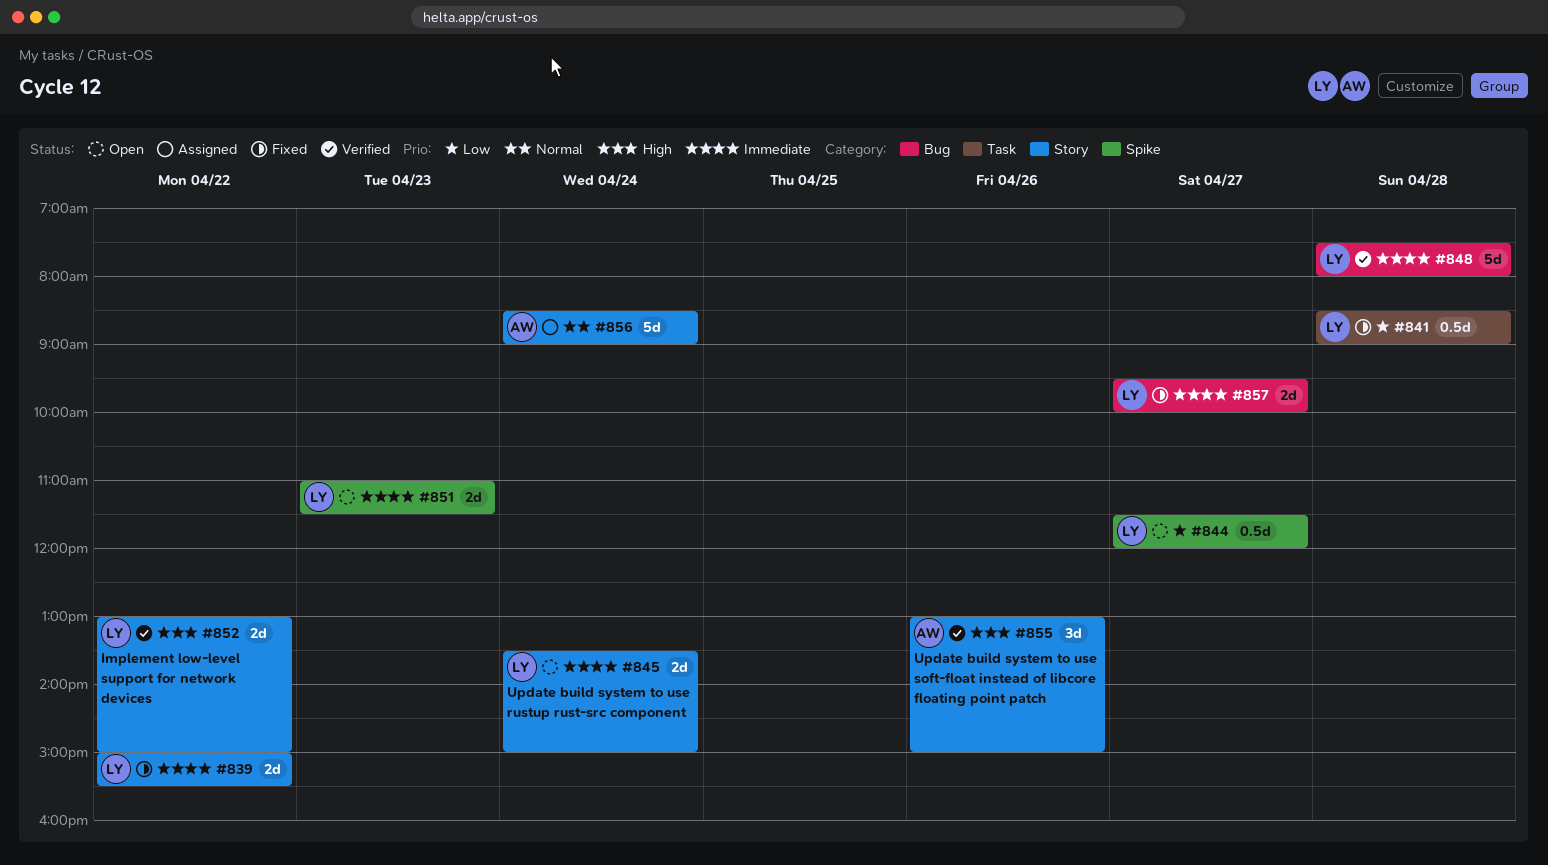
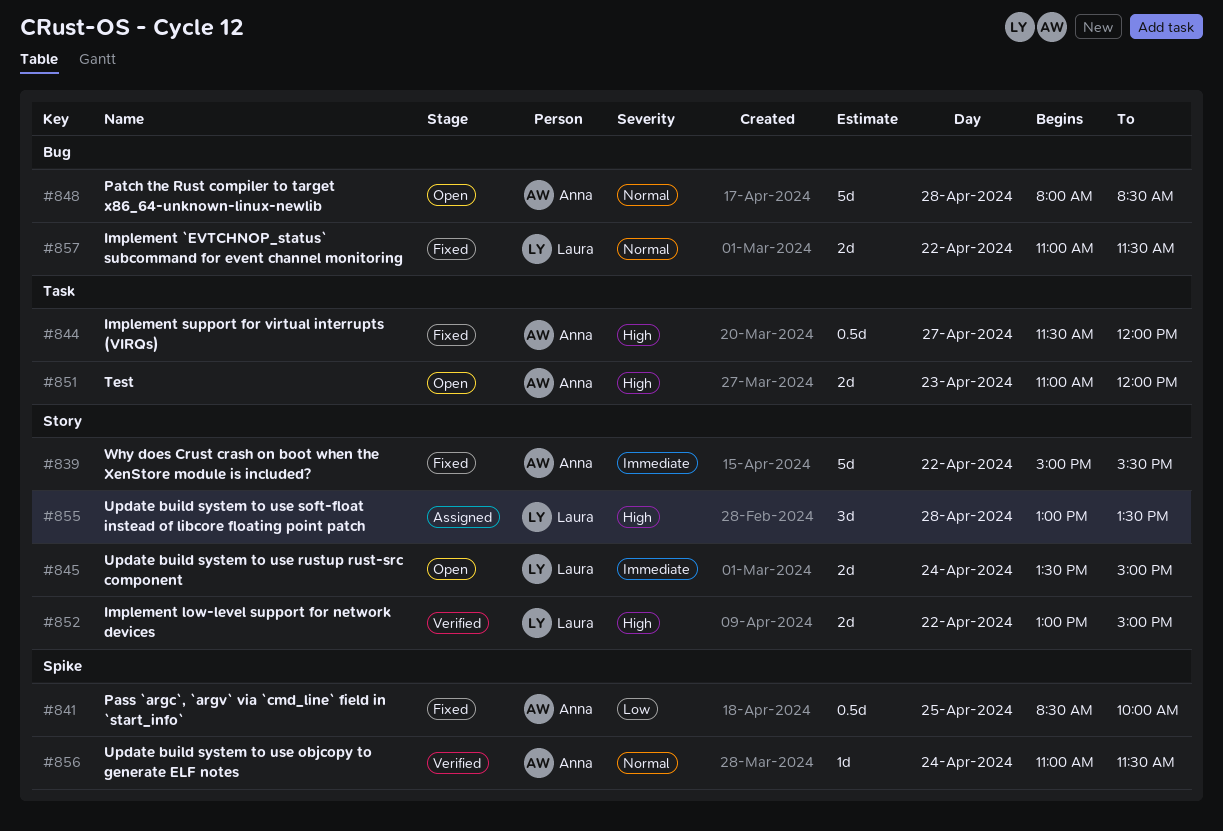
#839, owner: Laura -> Anna
#839, estimate: 2d -> 5d
#841, owner: Laura -> Anna
#841, label: Task -> Spike
#841, day: Apr 28 -> Apr 25
#841, ends: 09:00 -> 10:00
#844, status: Open -> Fixed
#844, owner: Laura -> Anna
#844, priority: Low -> High
#844, label: Spike -> Task
#848, status: Verified -> Open
#848, owner: Laura -> Anna
#848, priority: Immediate -> Normal
#848, begins: 07:30 -> 08:00
#848, ends: 08:00 -> 08:30
#851, owner: Laura -> Anna
#851, priority: Immediate -> High
#851, label: Spike -> Task
#851, ends: 11:30 -> 12:00
#855, status: Verified -> Assigned
#855, owner: Anna -> Laura
#855, day: Apr 26 -> Apr 28
#855, ends: 15:00 -> 13:30
#856, status: Assigned -> Verified
#856, label: Story -> Spike
#856, estimate: 5d -> 1d
#856, begins: 08:30 -> 11:00
#856, ends: 09:00 -> 11:30
#857, priority: Immediate -> Normal
#857, day: Apr 27 -> Apr 22
#857, begins: 09:30 -> 11:00
#857, ends: 10:00 -> 11:30

